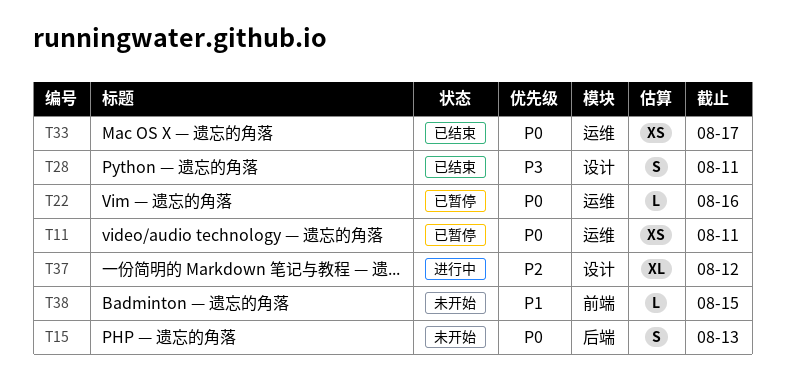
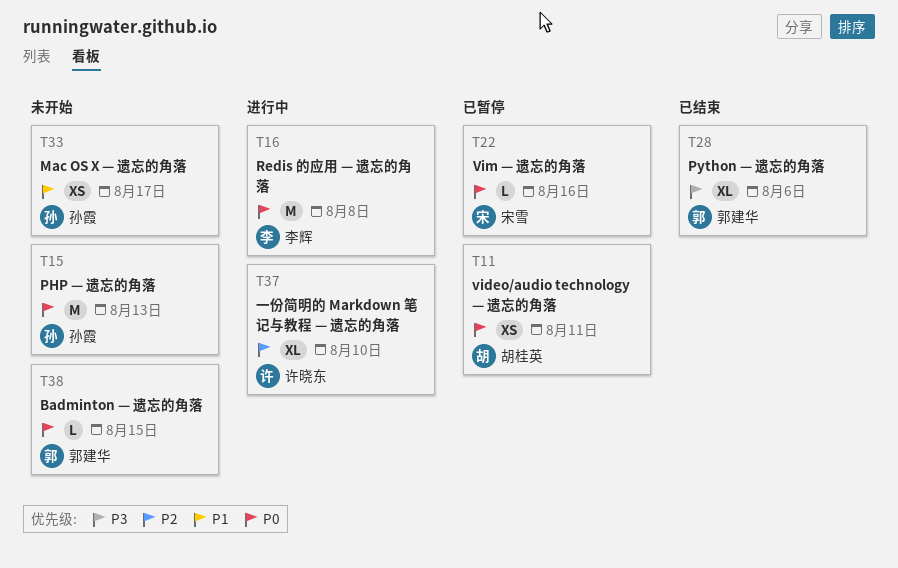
T15, estimate: S -> M
T16: none -> present
T28, estimate: S -> XL
T28, due: Aug 11 -> Aug 6
T33, status: 已结束 -> 未开始
T33, priority: P0 -> P1
T37, due: Aug 12 -> Aug 10
T38, priority: P1 -> P0

